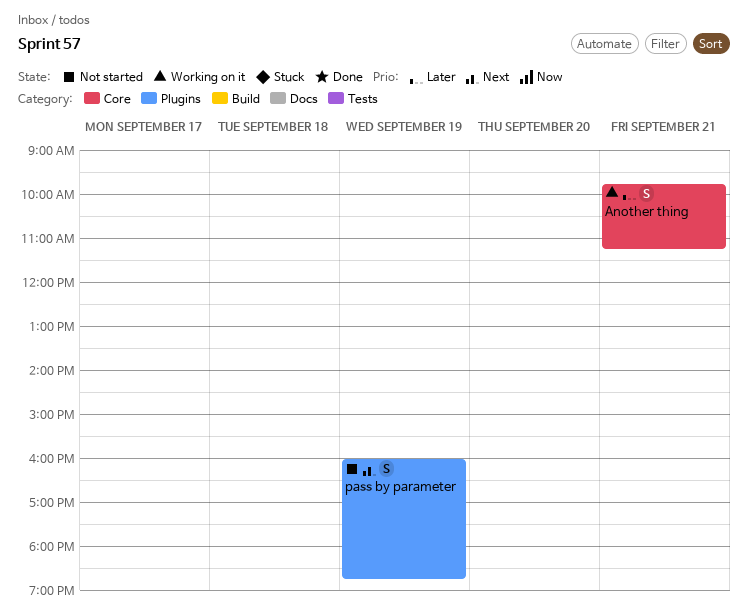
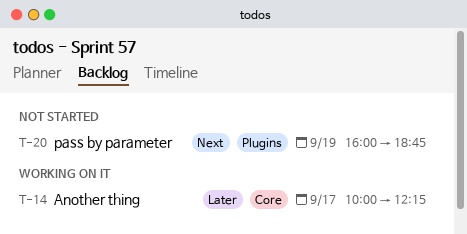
Another thing, day: Sep 21 -> Sep 17
Another thing, begins: 09:45 -> 10:00
Another thing, ends: 11:15 -> 12:15

